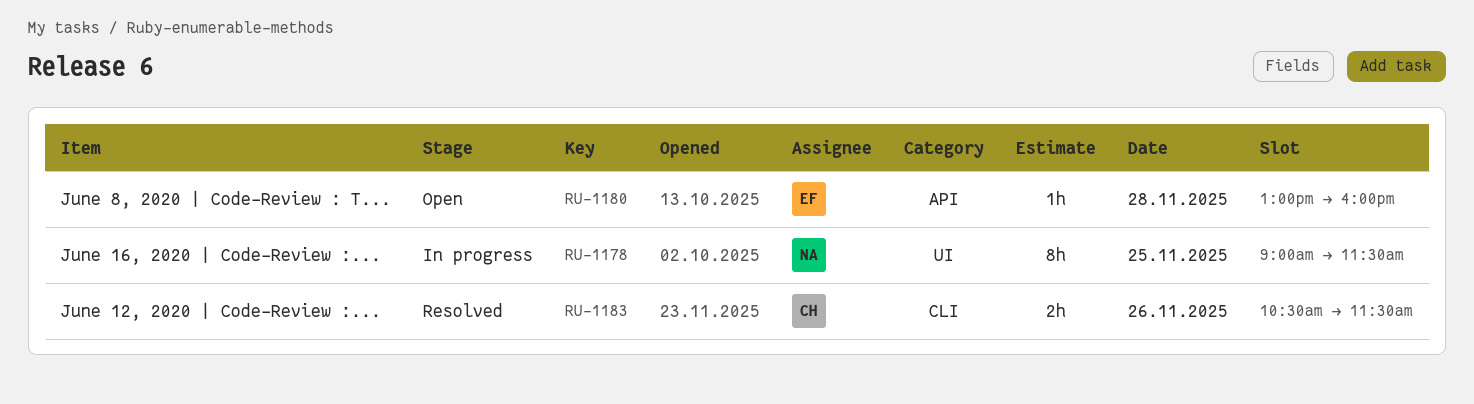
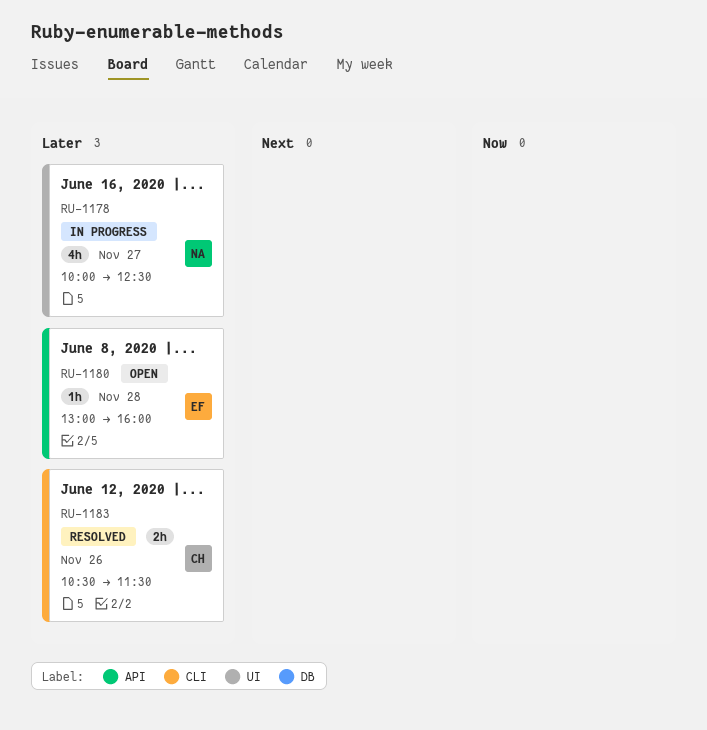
RU-1178, estimate: 8h -> 4h
RU-1178, day: Nov 25 -> Nov 27
RU-1178, begins: 09:00 -> 10:00
RU-1178, ends: 11:30 -> 12:30

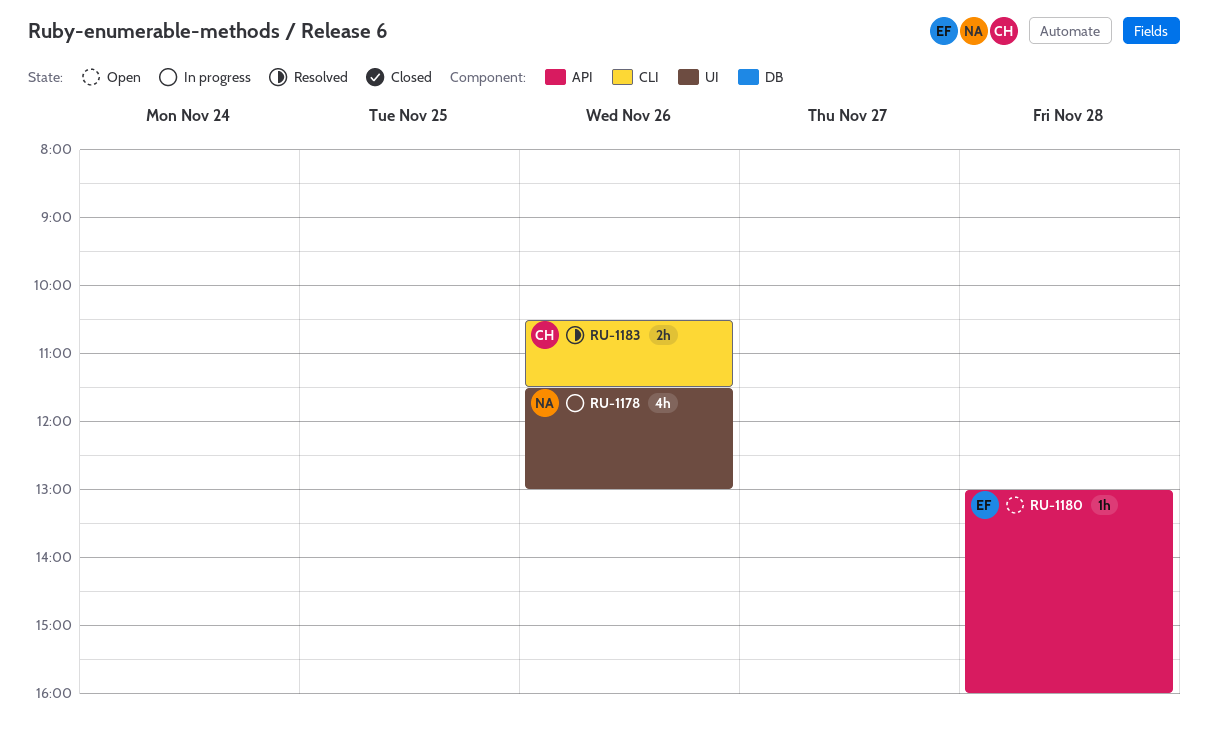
RU-1178, day: Nov 27 -> Nov 26
RU-1178, begins: 10:00 -> 11:30
RU-1178, ends: 12:30 -> 13:00

